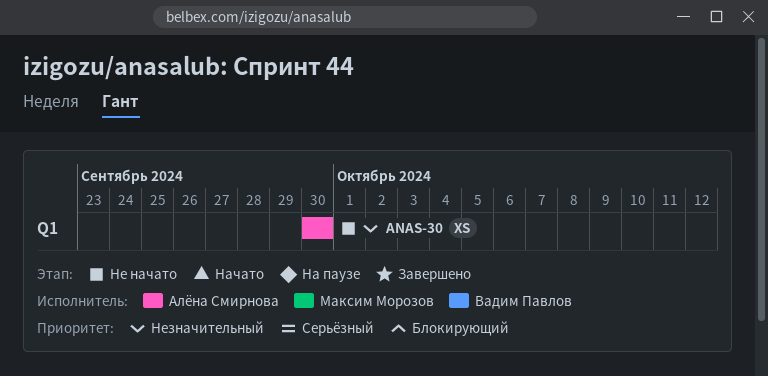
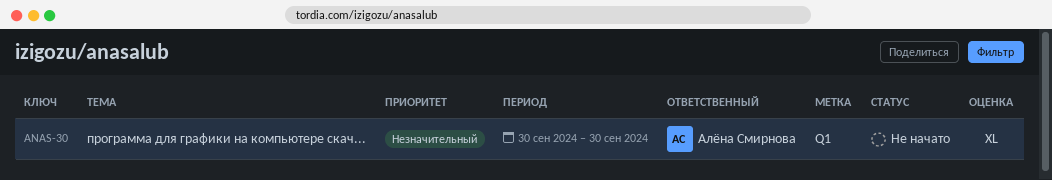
ANAS-30, estimate: XS -> XL

